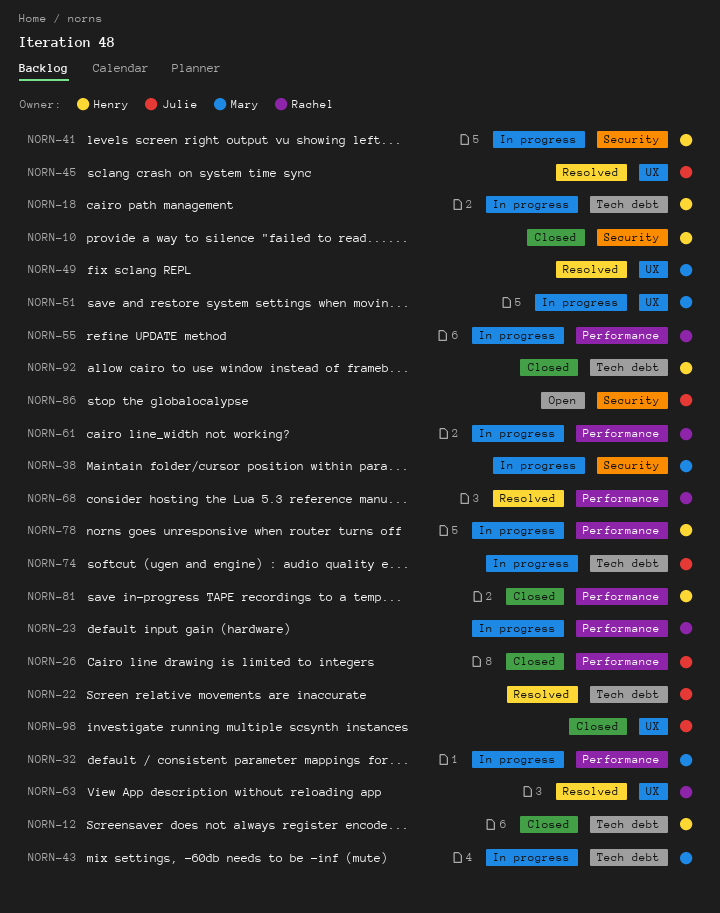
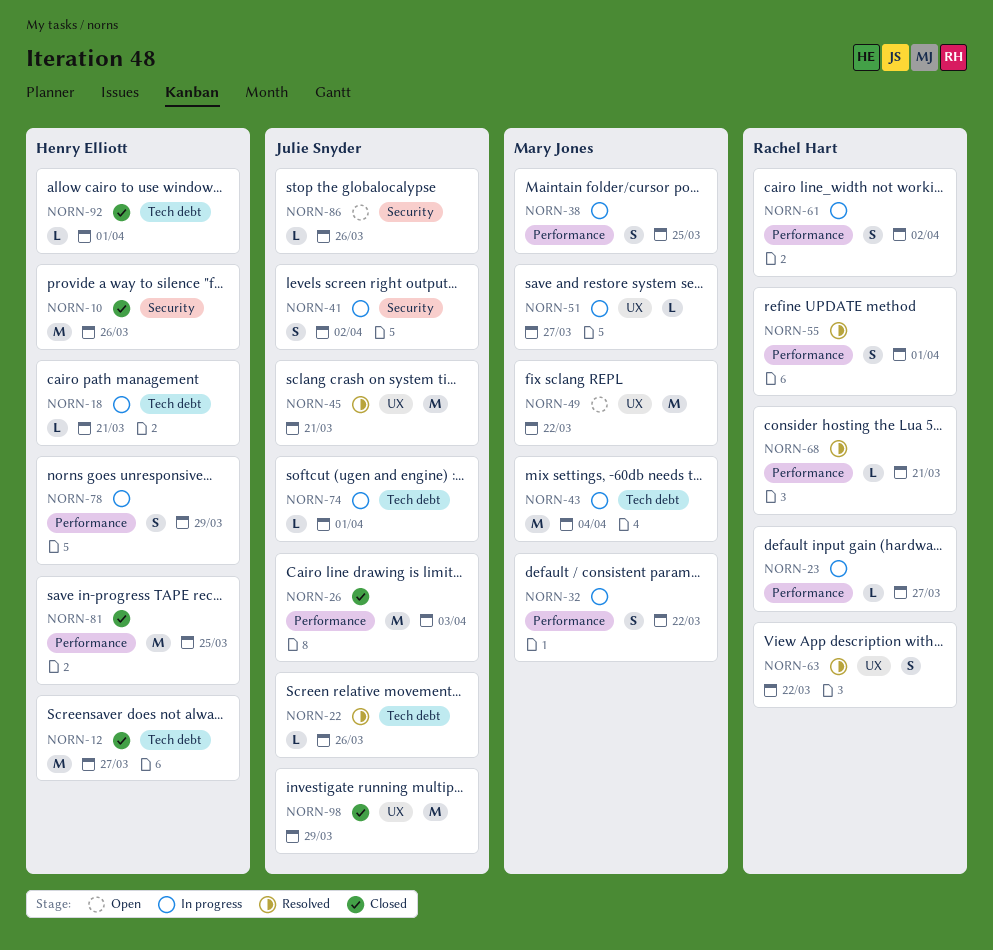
NORN-38, label: Security -> Performance
NORN-41, owner: Henry Elliott -> Julie Snyder
NORN-49, status: Resolved -> Open
NORN-55, status: In progress -> Resolved

